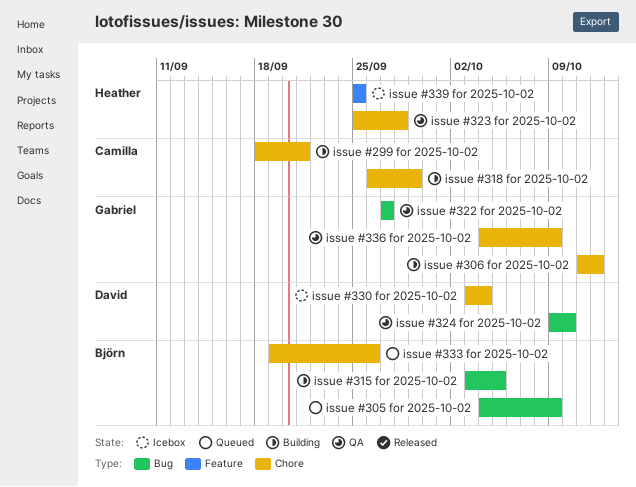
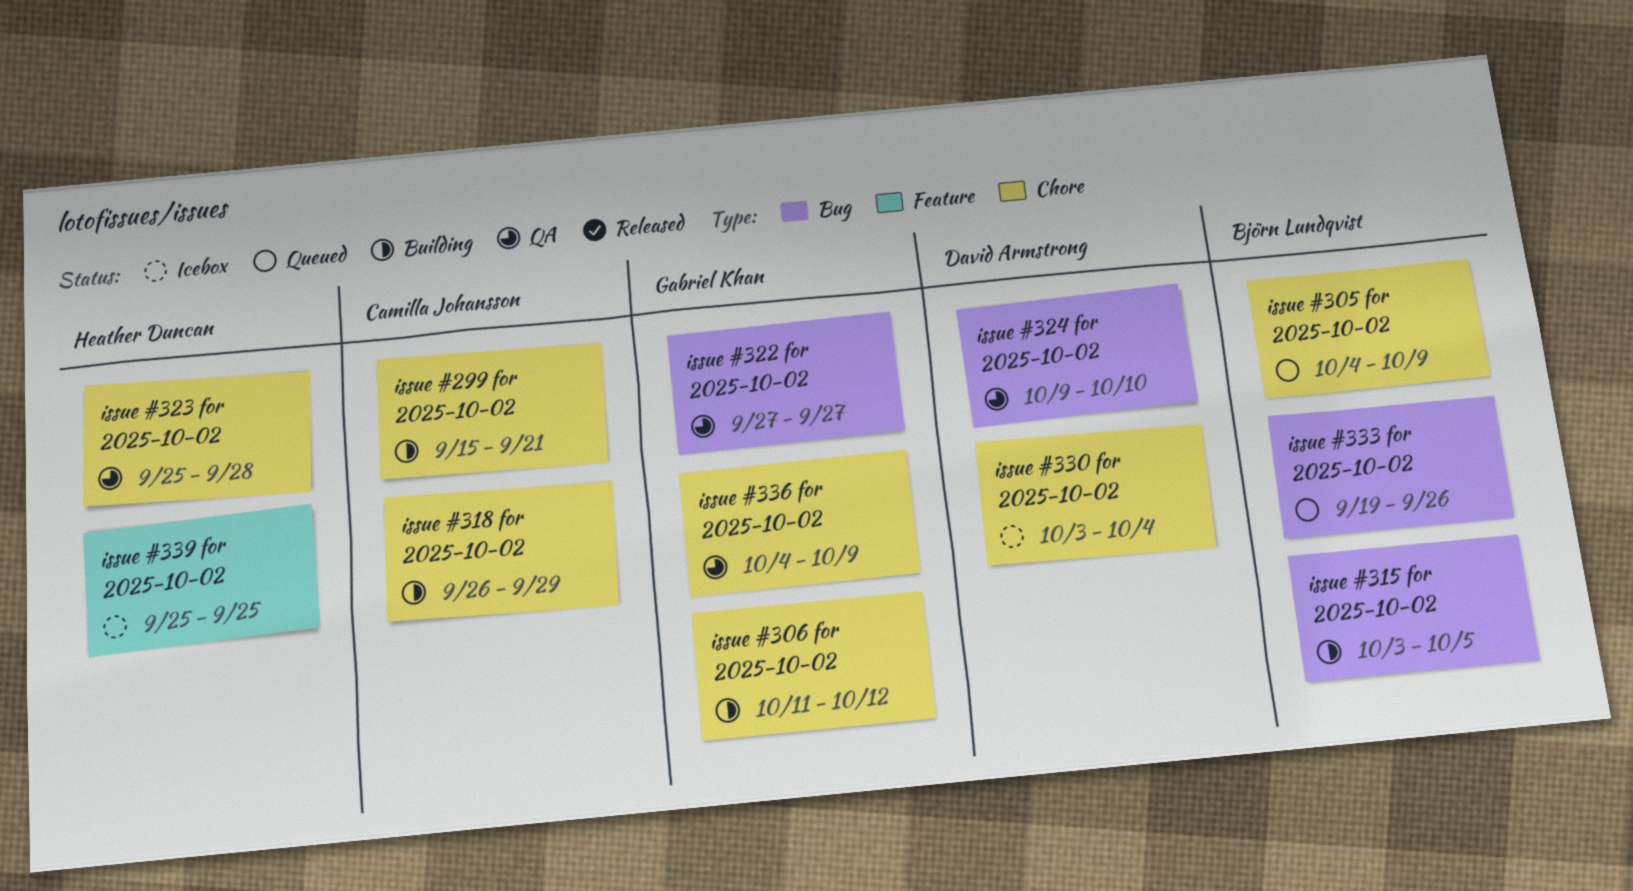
issue #299 for 2025-10-02, start: Sep 18 -> Sep 15
issue #305 for 2025-10-02, label: Bug -> Chore
issue #333 for 2025-10-02, label: Chore -> Bug

